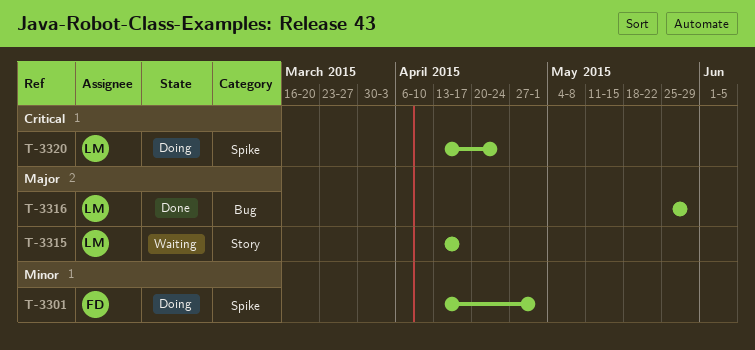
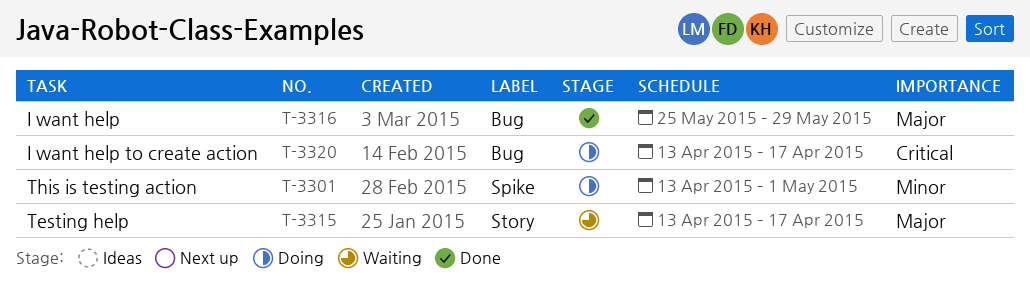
T-3320, label: Spike -> Bug
T-3320, due: Apr 24 -> Apr 17

